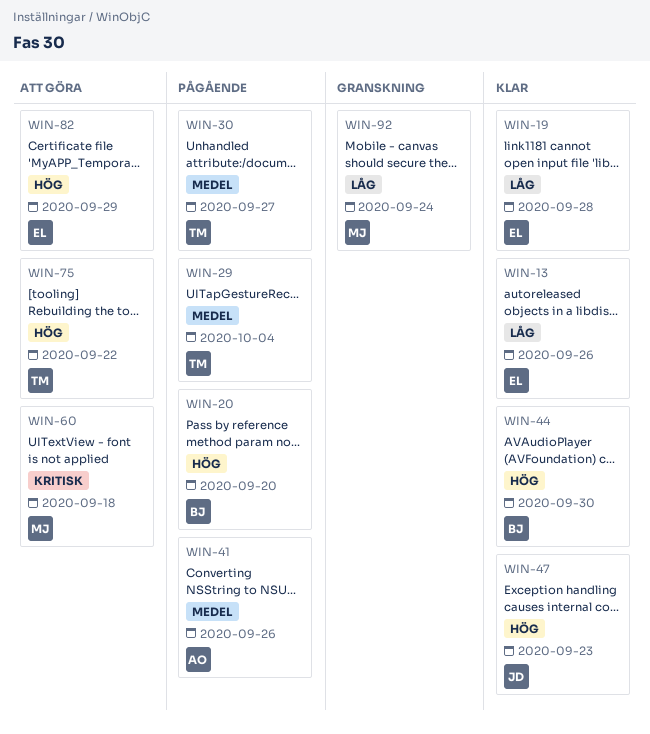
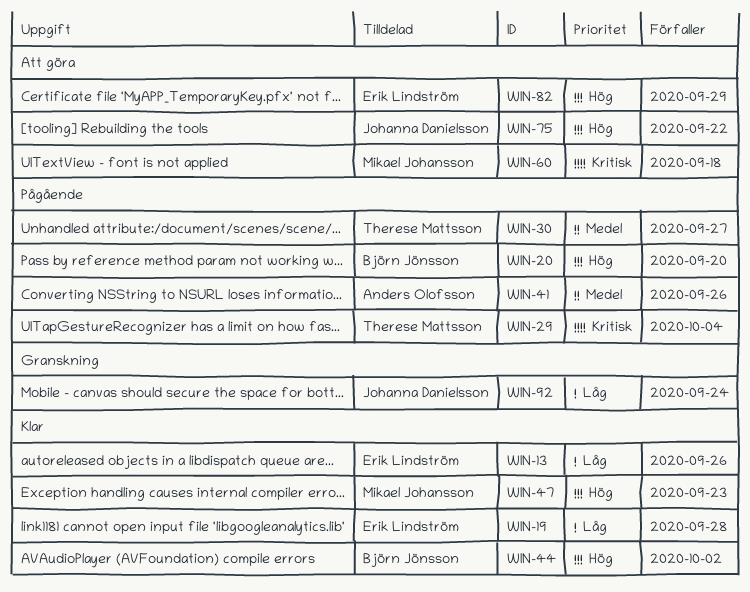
WIN-29, priority: Medel -> Kritisk
WIN-44, due: Sep 30 -> Oct 2
WIN-47, owner: Johanna Danielsson -> Mikael Johansson
WIN-75, owner: Therese Mattsson -> Johanna Danielsson
WIN-92, owner: Mikael Johansson -> Johanna Danielsson

